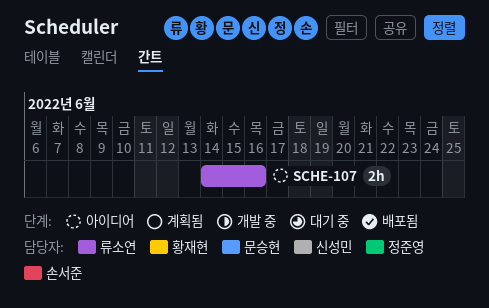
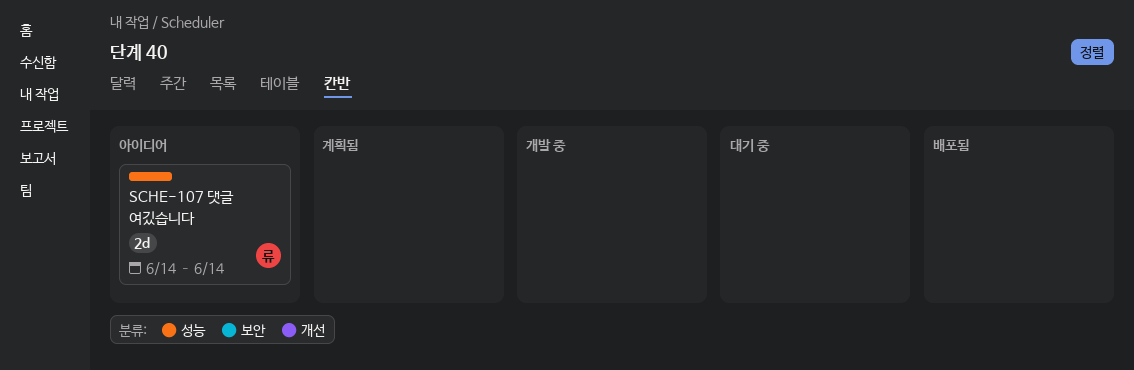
SCHE-107, estimate: 2h -> 2d
SCHE-107, due: Jun 16 -> Jun 14

